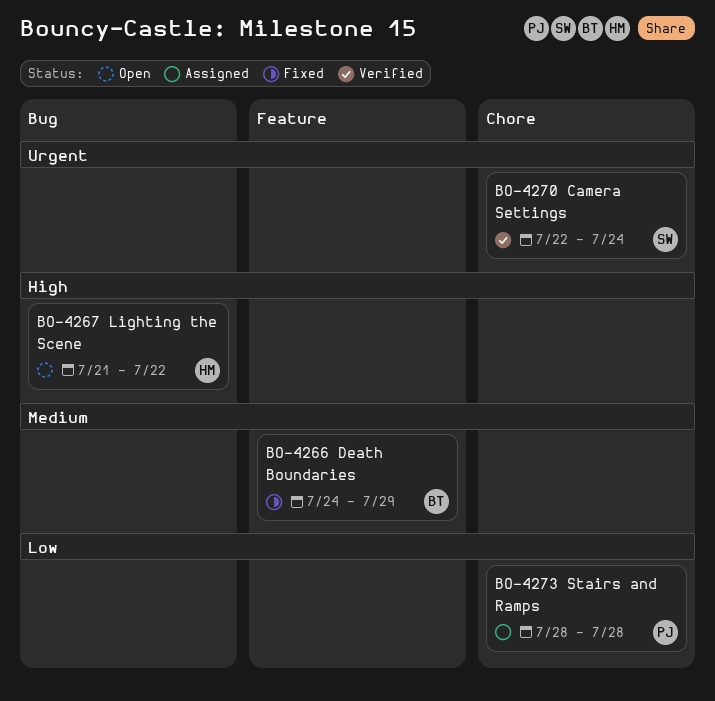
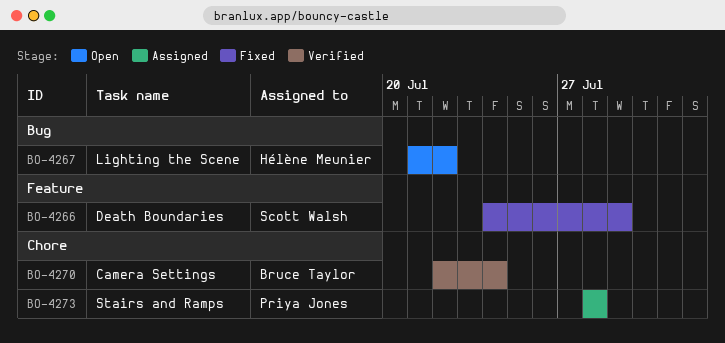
BO-4266, owner: Bruce Taylor -> Scott Walsh
BO-4270, owner: Scott Walsh -> Bruce Taylor

